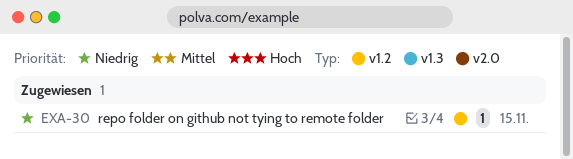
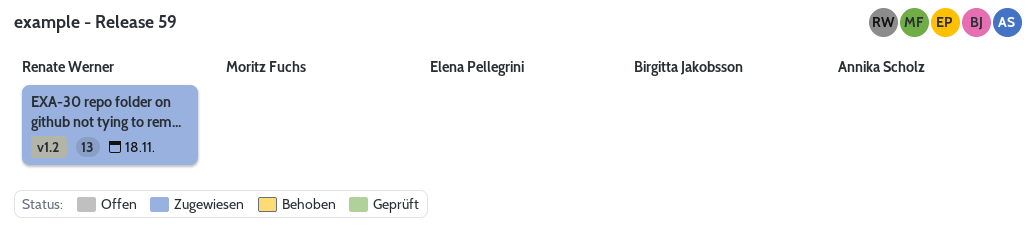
EXA-30, estimate: 1 -> 13
EXA-30, due: Nov 15 -> Nov 18

